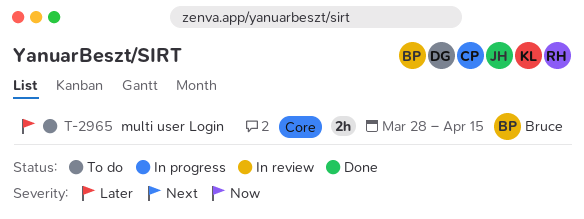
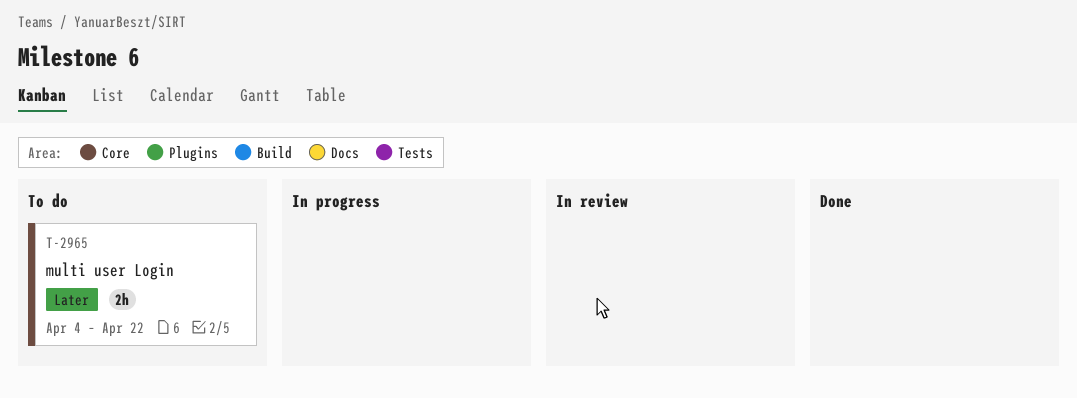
T-2965, start: Mar 28 -> Apr 4
T-2965, due: Apr 15 -> Apr 22

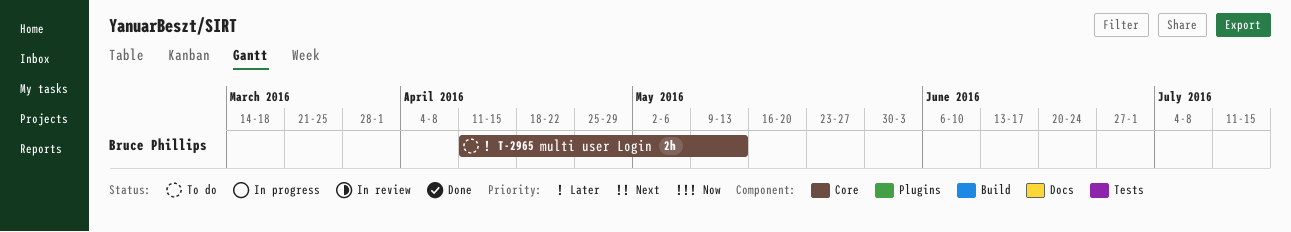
T-2965, start: Apr 4 -> Apr 11
T-2965, due: Apr 22 -> May 13

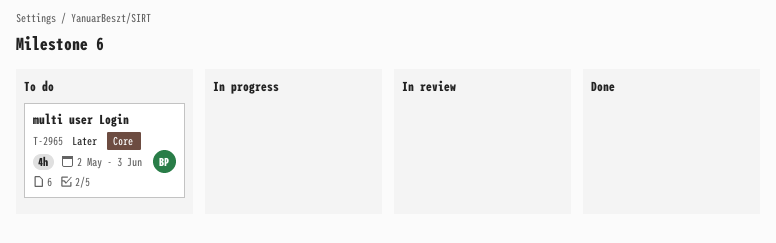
T-2965, estimate: 2h -> 4h
T-2965, start: Apr 11 -> May 2
T-2965, due: May 13 -> Jun 3

